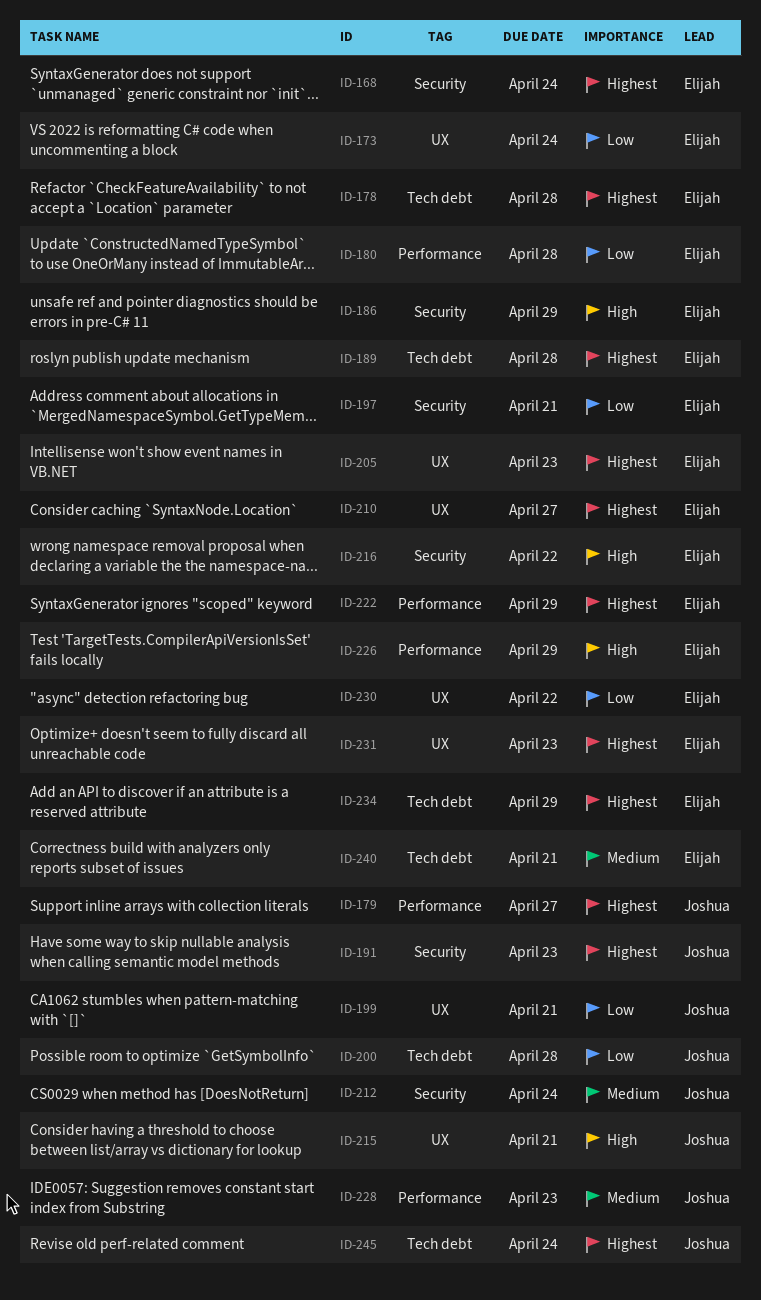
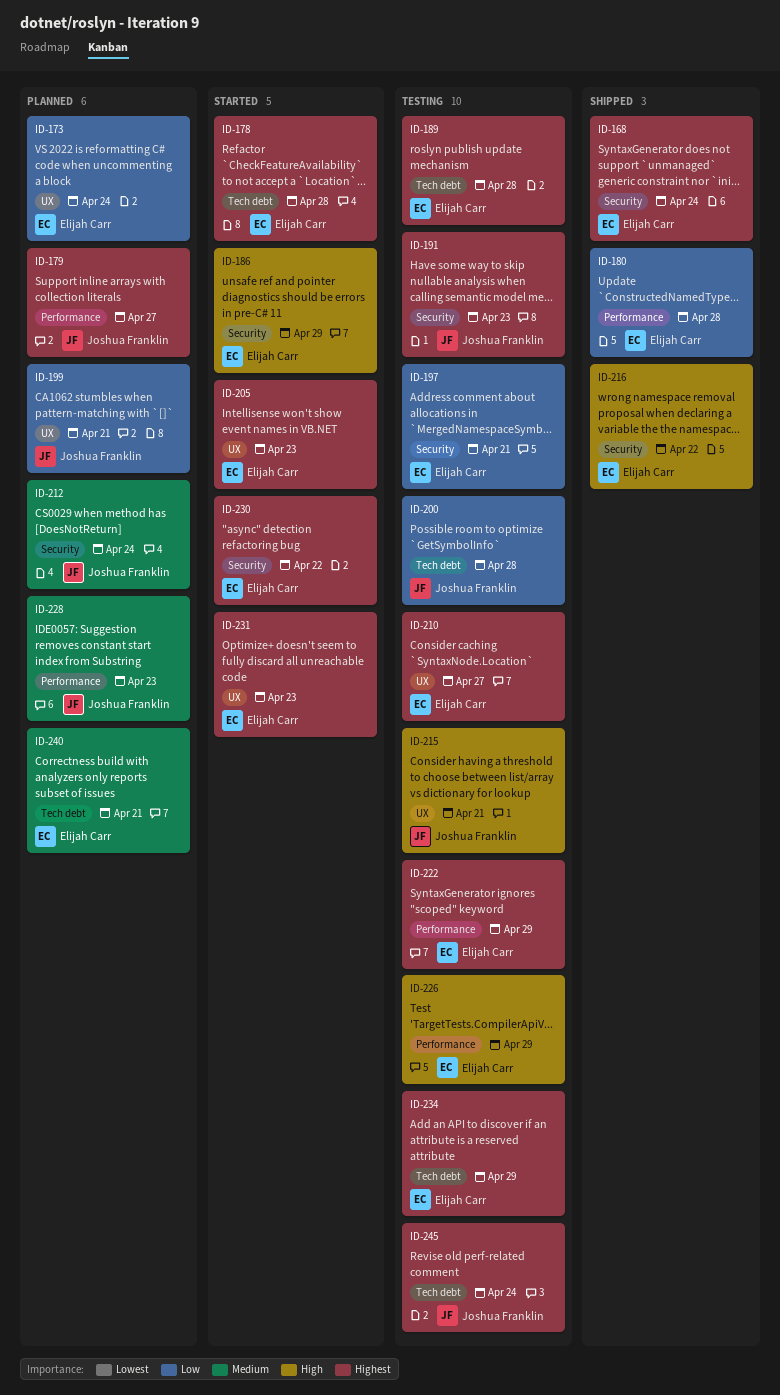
ID-230, priority: Low -> Highest
ID-230, label: UX -> Security

